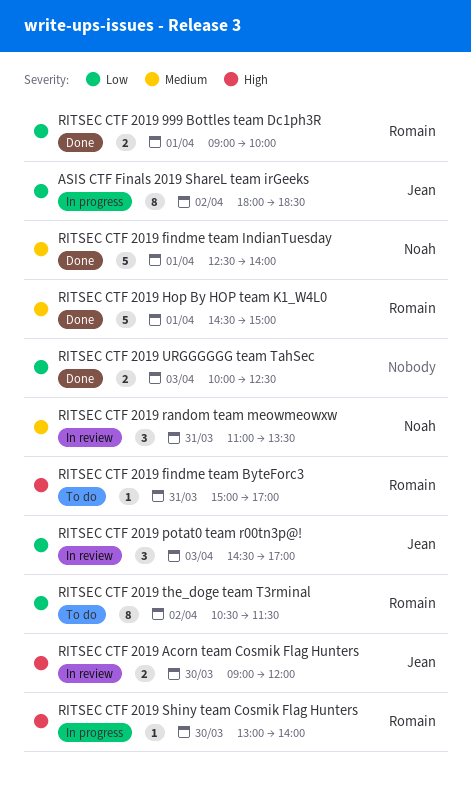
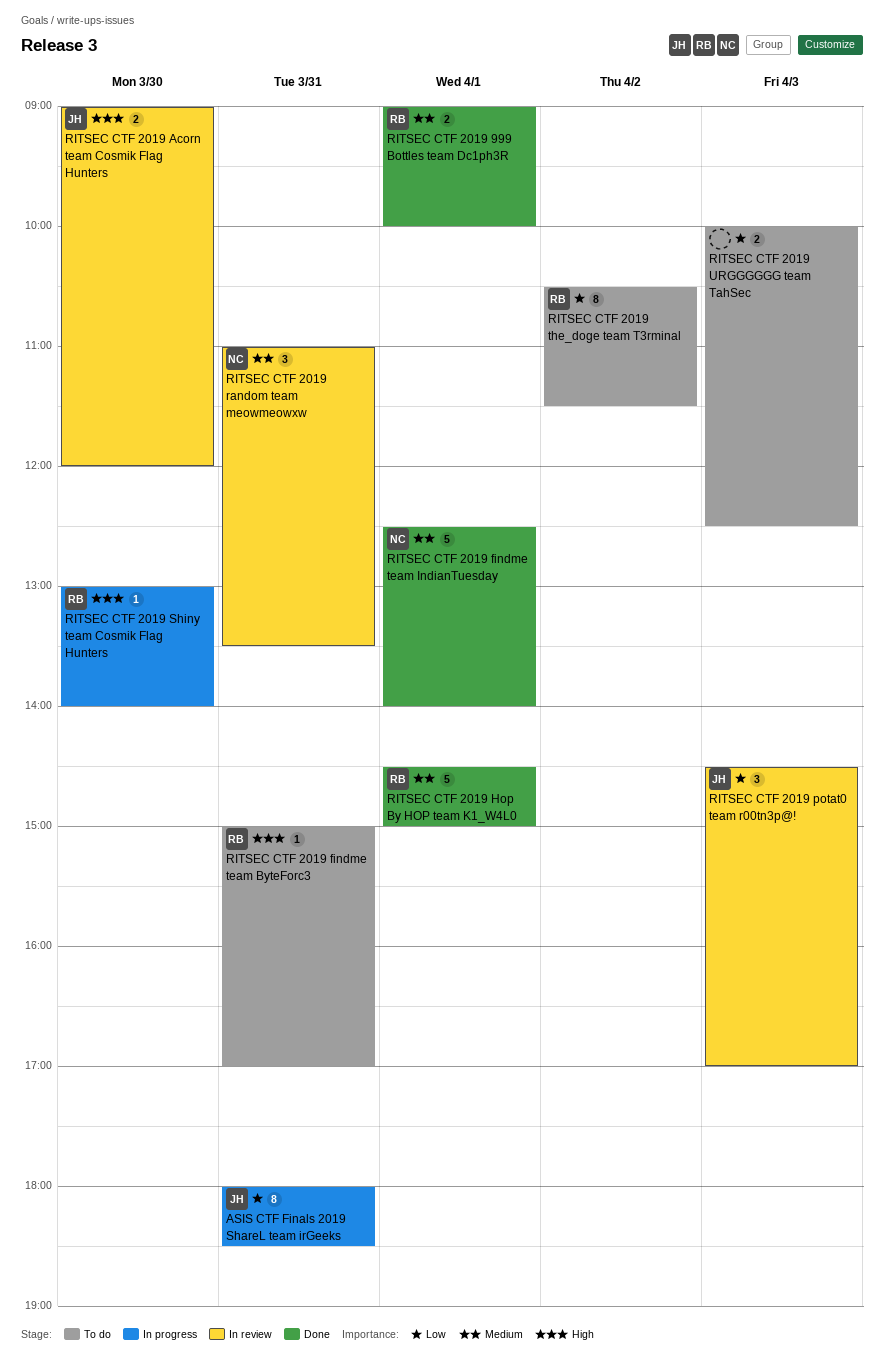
ASIS CTF Finals 2019 ShareL team irGeeks, day: Apr 2 -> Mar 31
RITSEC CTF 2019 999 Bottles team Dc1ph3R, priority: Low -> Medium
RITSEC CTF 2019 URGGGGGG team TahSec, status: Done -> To do

